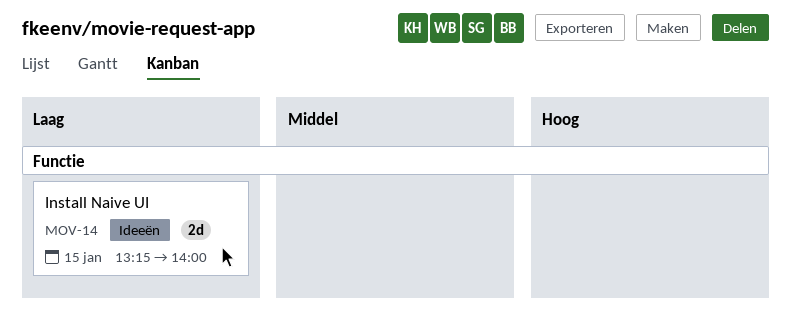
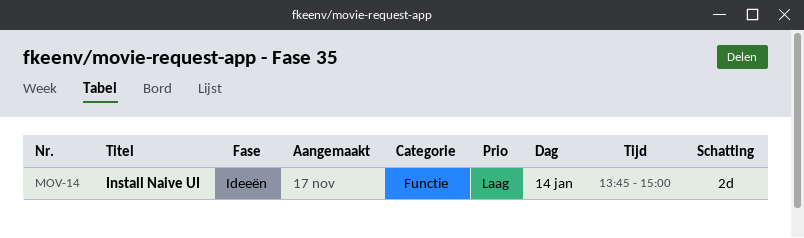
MOV-14, day: Jan 15 -> Jan 14
MOV-14, begins: 13:15 -> 13:45
MOV-14, ends: 14:00 -> 15:00

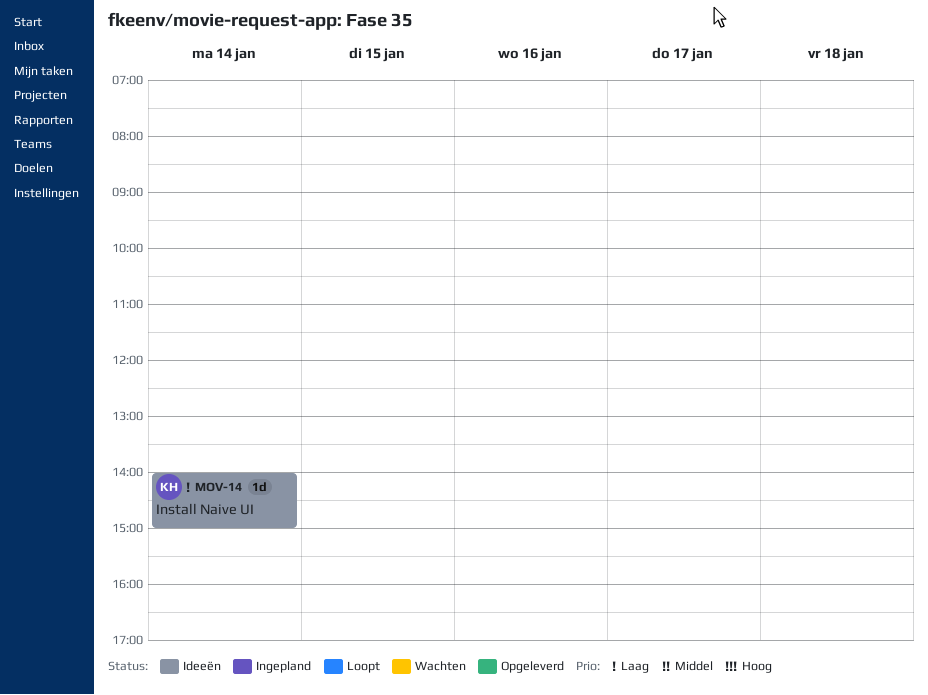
MOV-14, estimate: 2d -> 1d
MOV-14, begins: 13:45 -> 14:00

